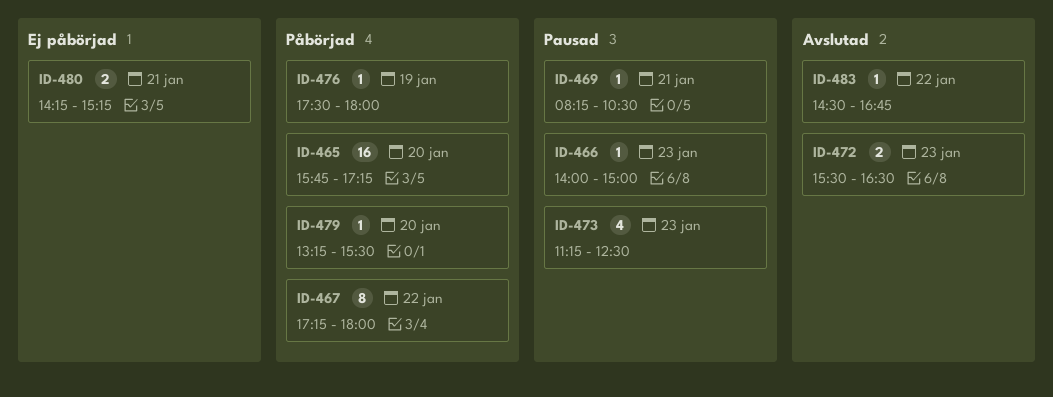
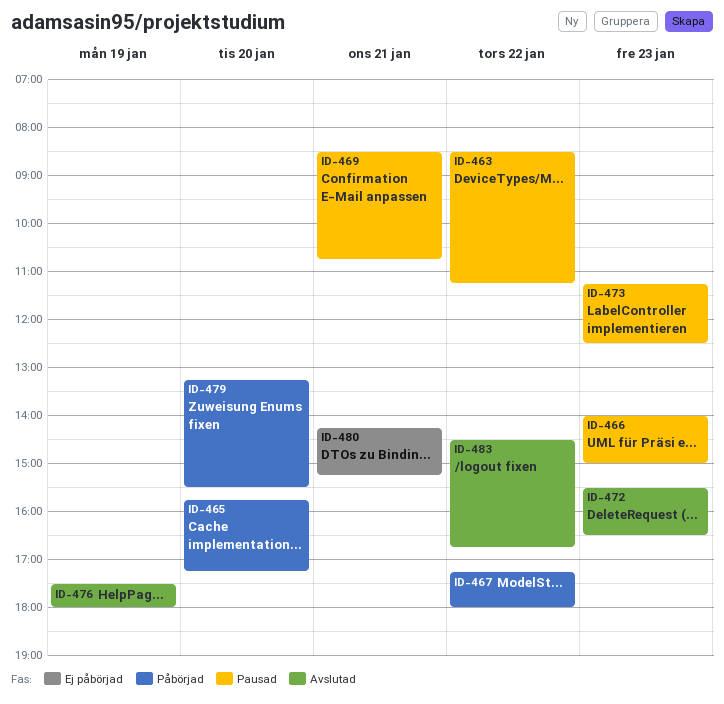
ID-463: none -> present
ID-469, begins: 08:15 -> 08:30
ID-469, ends: 10:30 -> 10:45
ID-476, status: Påbörjad -> Avslutad

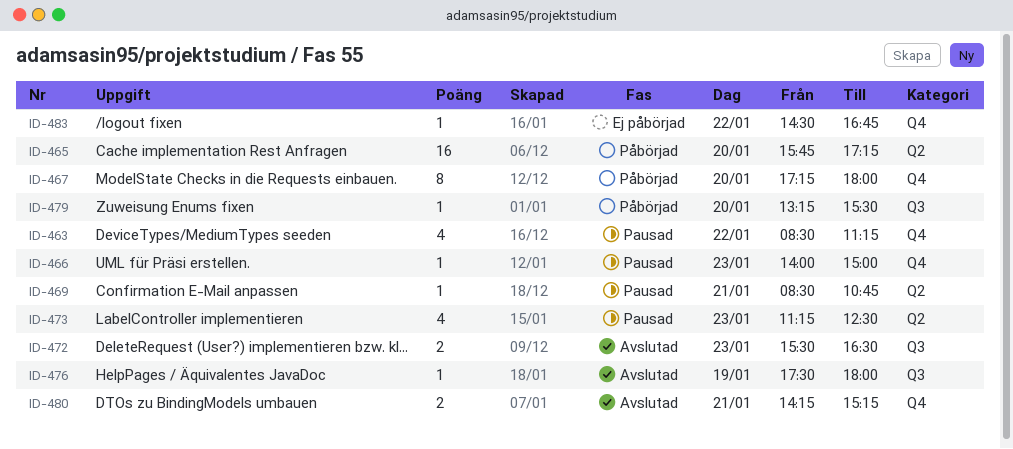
ID-467, day: Jan 22 -> Jan 20
ID-480, status: Ej påbörjad -> Avslutad
ID-483, status: Avslutad -> Ej påbörjad

